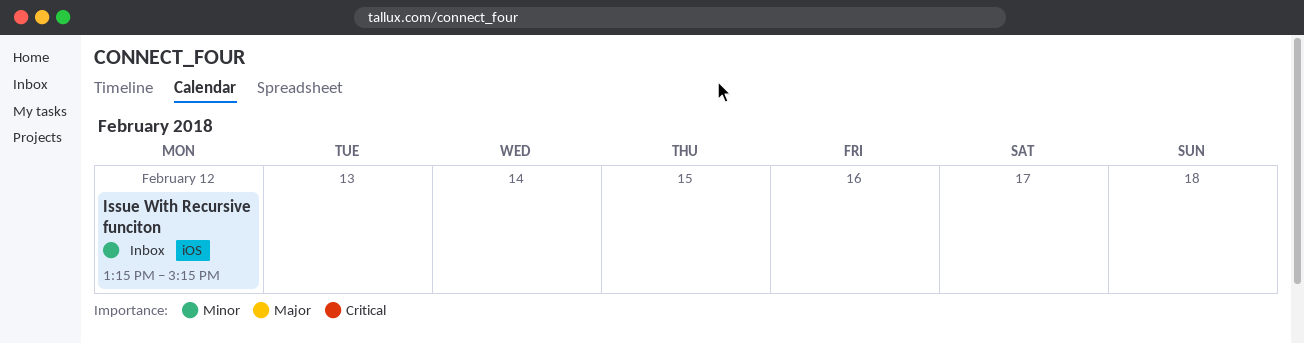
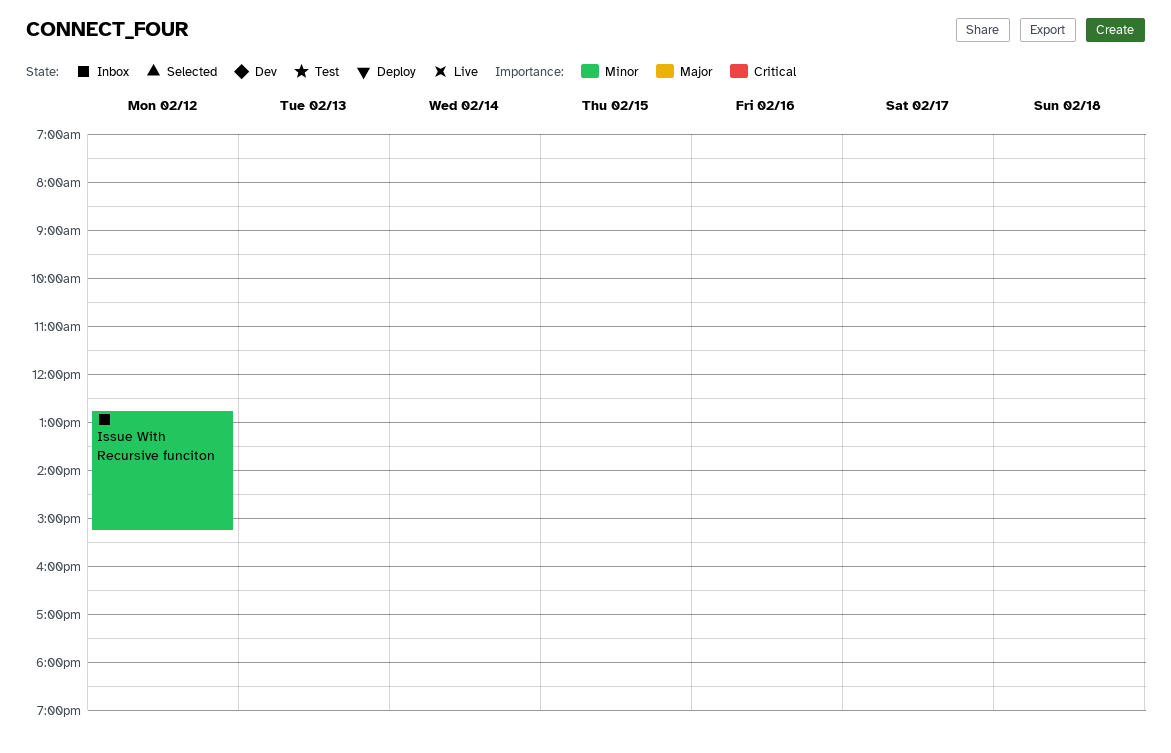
Issue With Recursive funciton, begins: 13:15 -> 12:45

